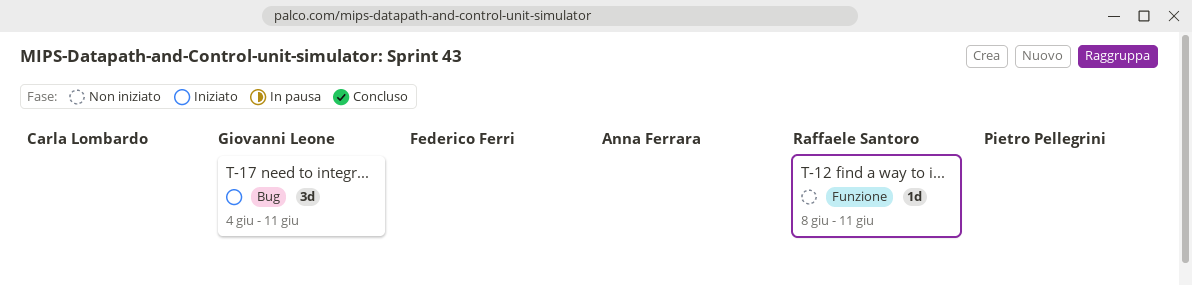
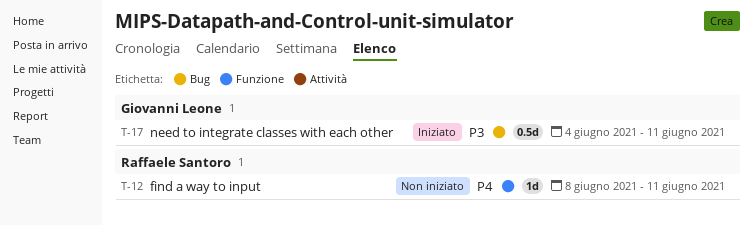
T-17, estimate: 3d -> 0.5d

